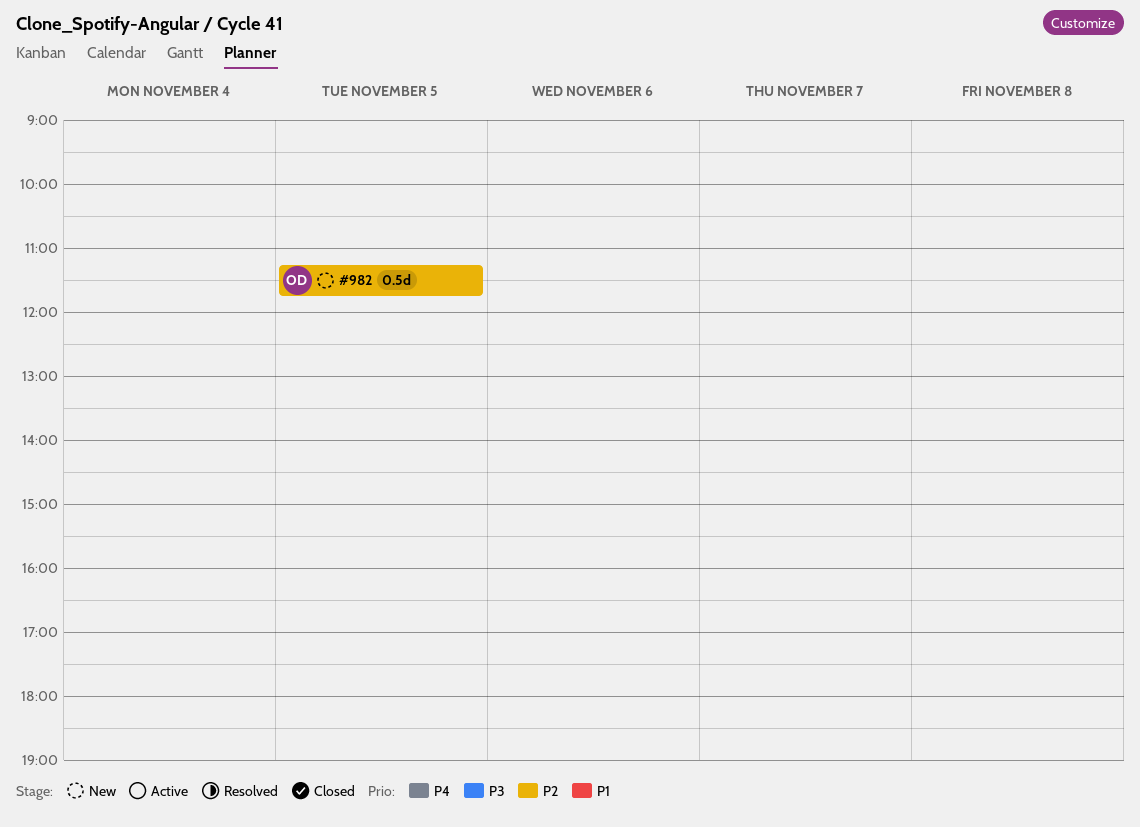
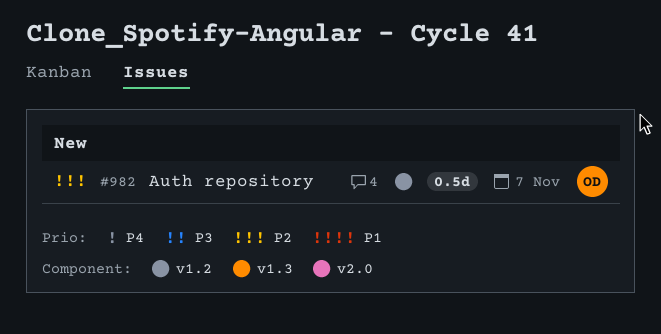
#982, day: Nov 5 -> Nov 7

